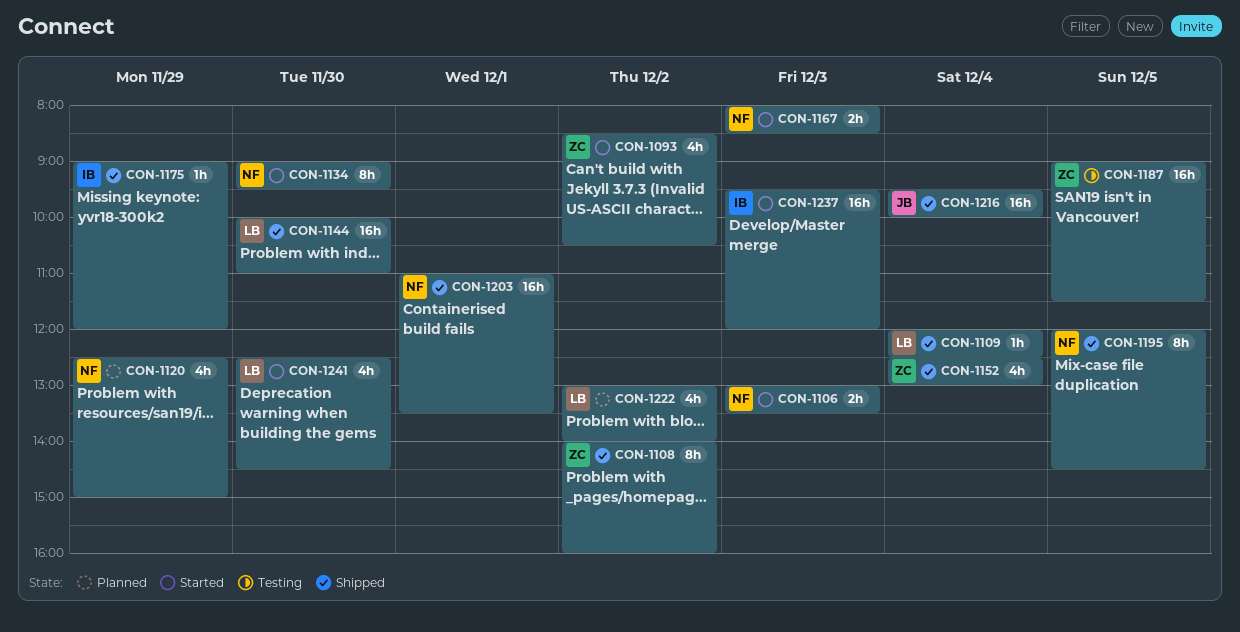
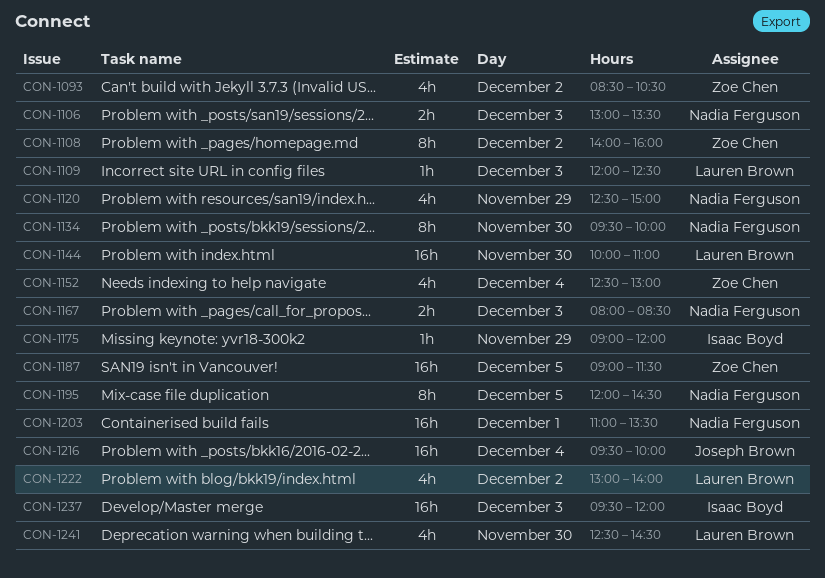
CON-1109, day: Dec 4 -> Dec 3
CON-1134, begins: 09:00 -> 09:30
CON-1134, ends: 09:30 -> 10:00

